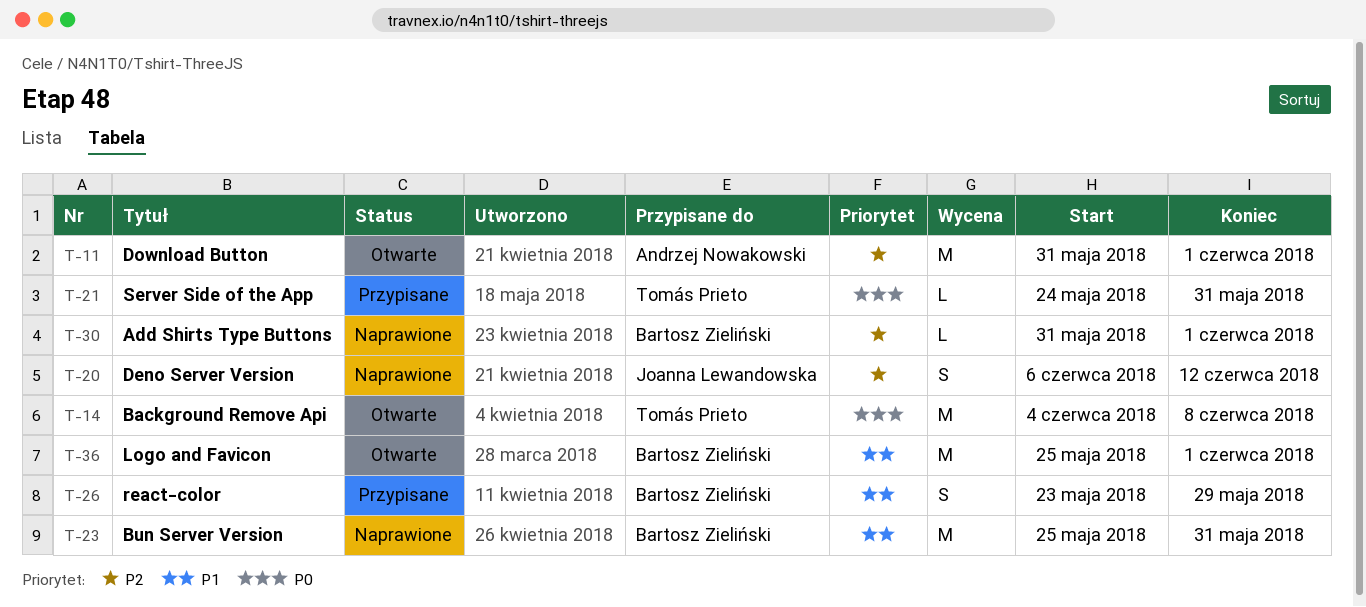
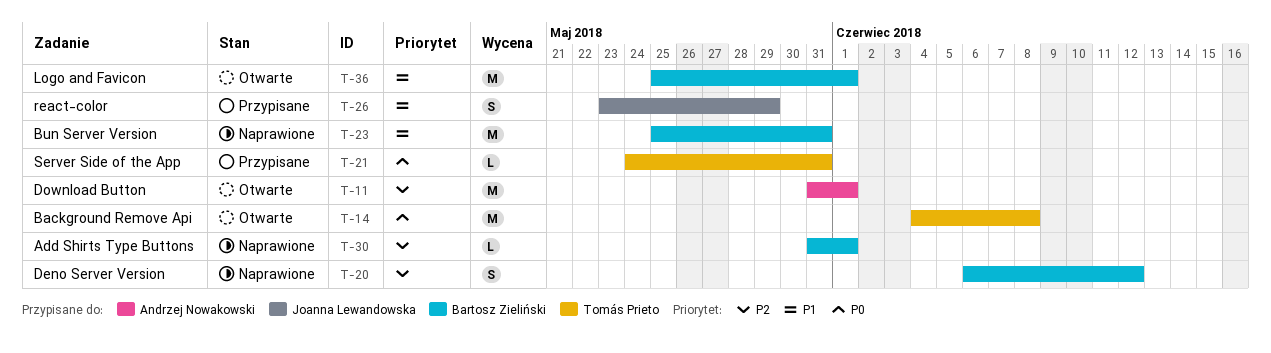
T-20, owner: Joanna Lewandowska -> Bartosz Zieliński
T-26, owner: Bartosz Zieliński -> Joanna Lewandowska

